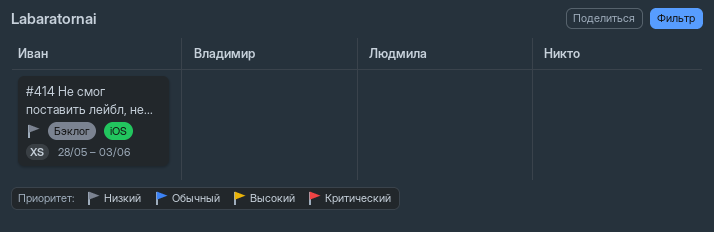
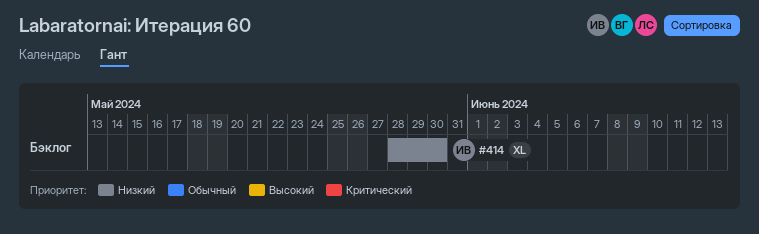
#414, estimate: XS -> XL
#414, due: Jun 3 -> May 30

